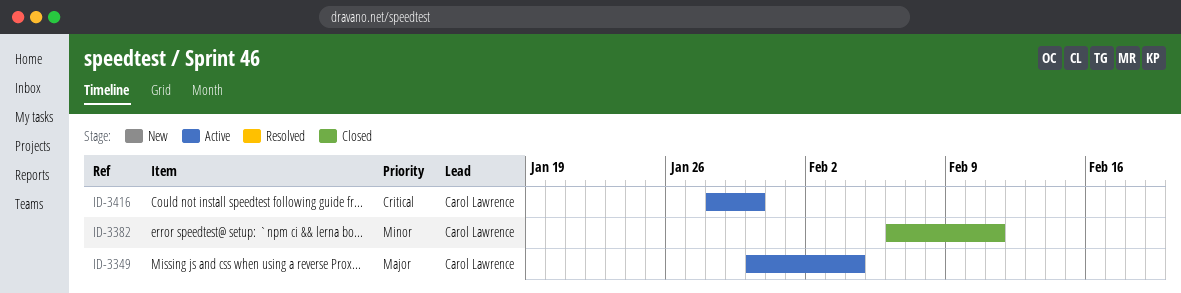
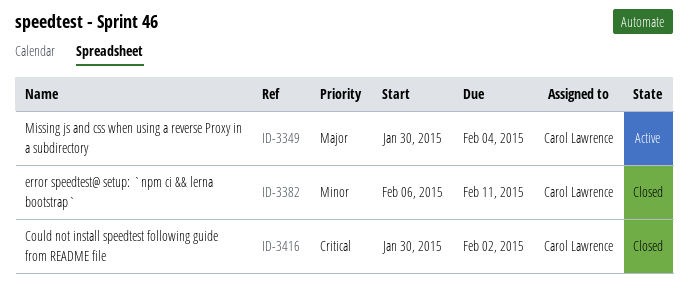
ID-3416, status: Active -> Closed
ID-3416, start: Jan 28 -> Jan 30
ID-3416, due: Jan 30 -> Feb 2

